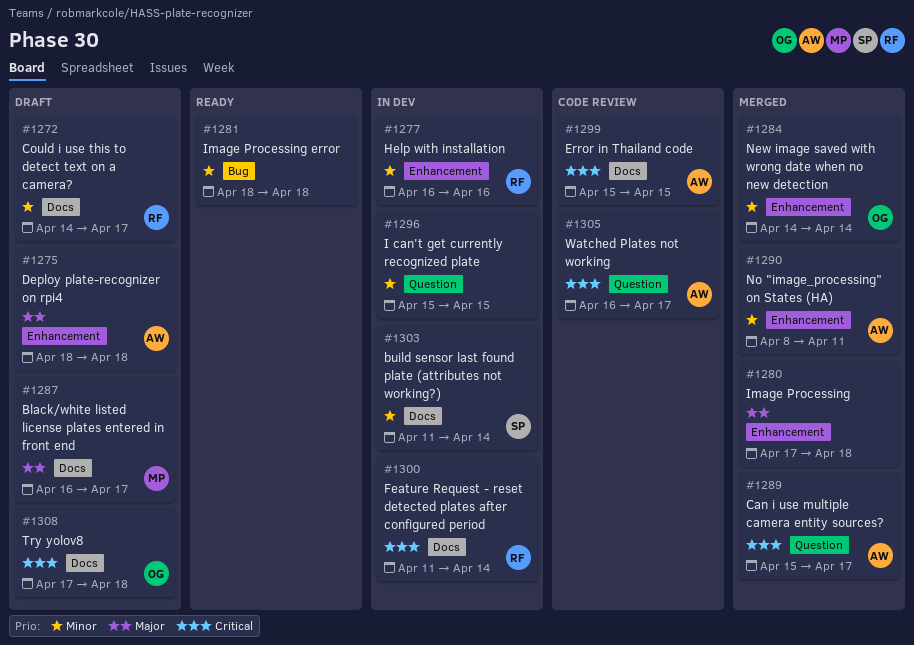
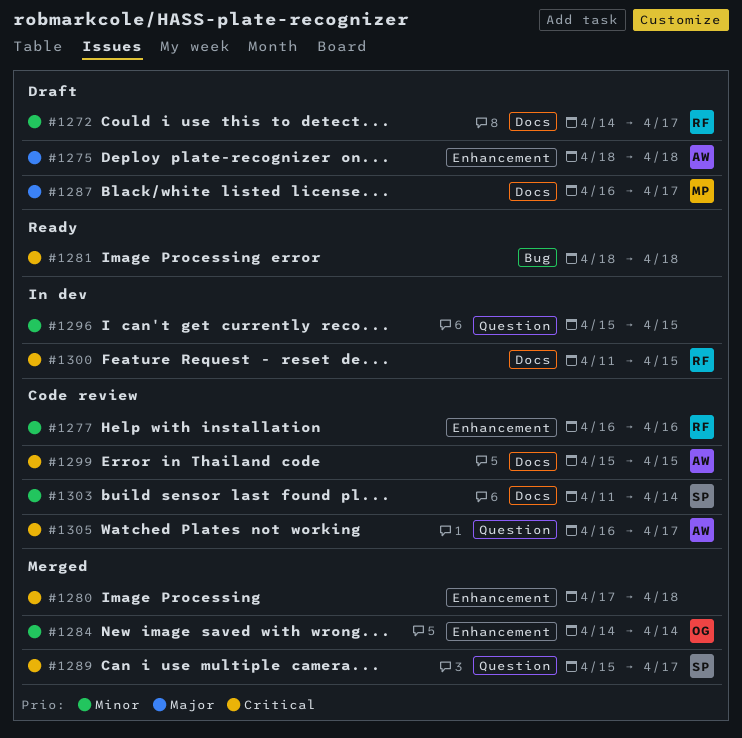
#1277, status: In dev -> Code review
#1280, priority: Major -> Critical
#1281, priority: Minor -> Critical
#1289, owner: AW -> SP
#1290: present -> none
#1300, due: Apr 14 -> Apr 15
#1303, status: In dev -> Code review
#1308: present -> none

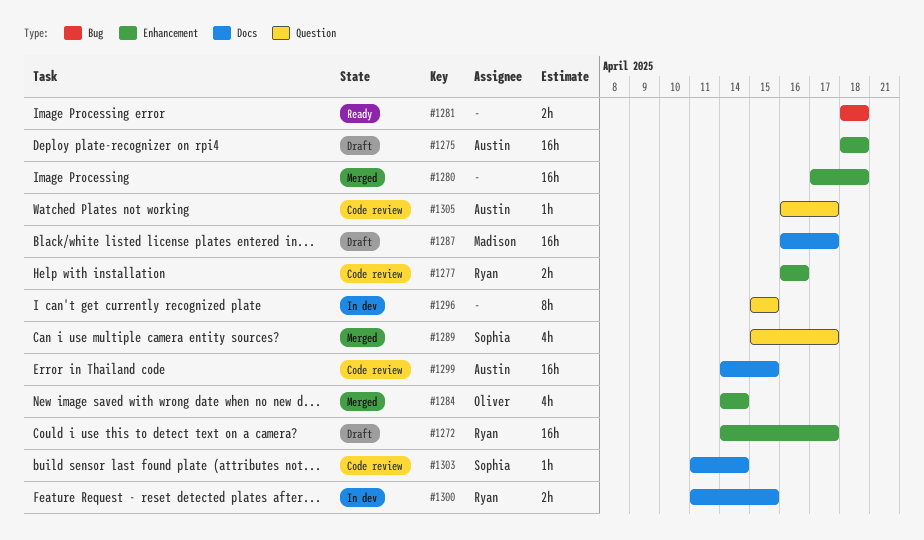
#1272, label: Docs -> Enhancement
#1299, start: Apr 15 -> Apr 14

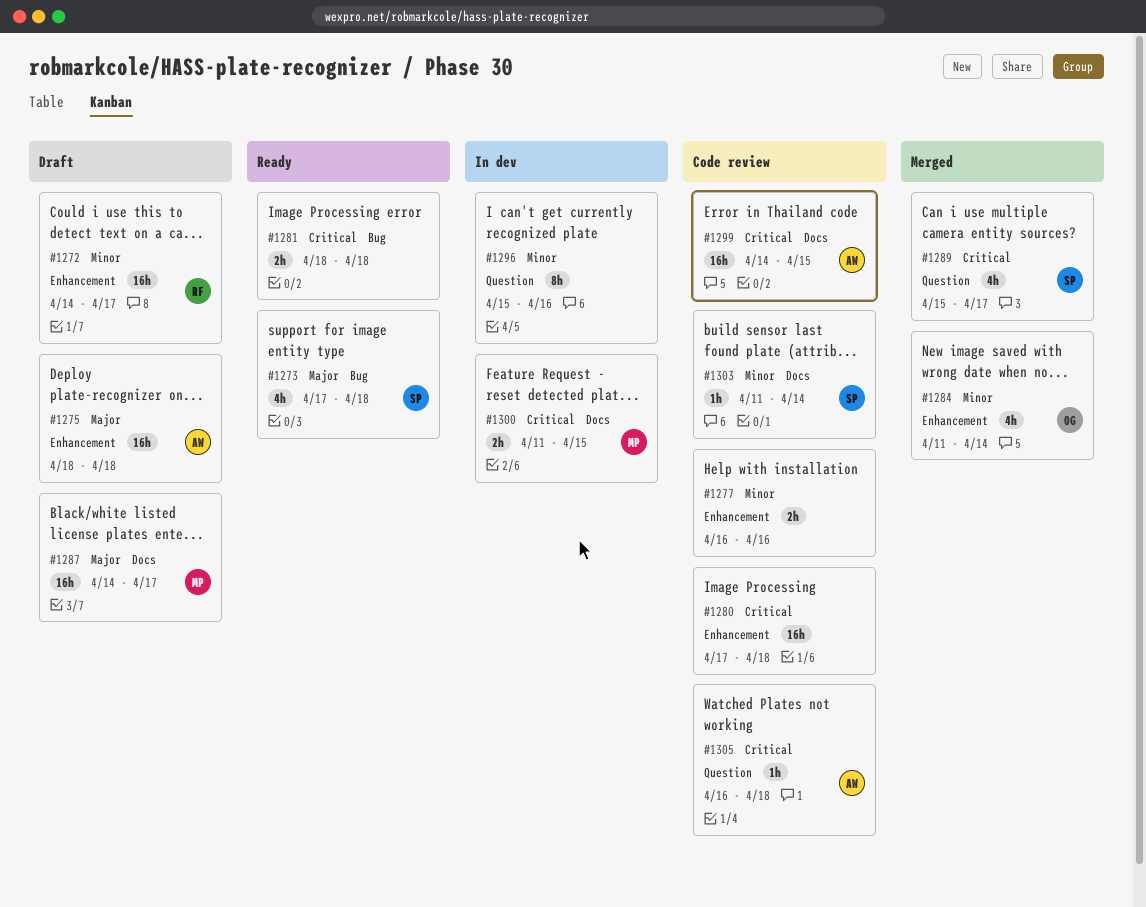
#1273: none -> present
#1277, owner: Ryan -> none
#1280, status: Merged -> Code review
#1284, start: Apr 14 -> Apr 11
#1287, start: Apr 16 -> Apr 14
#1296, due: Apr 15 -> Apr 16
#1300, owner: Ryan -> Madison
#1305, due: Apr 17 -> Apr 18

